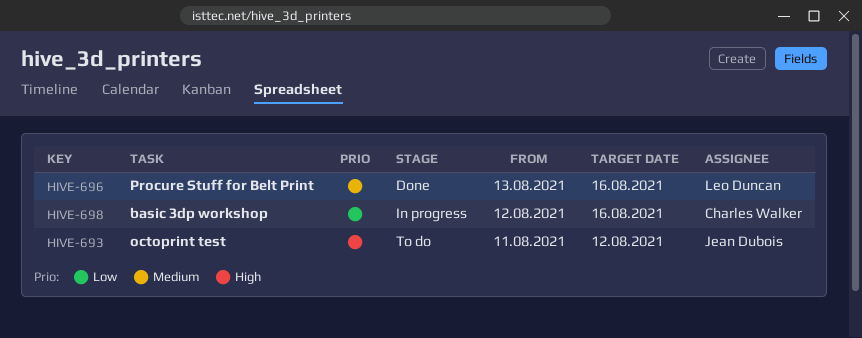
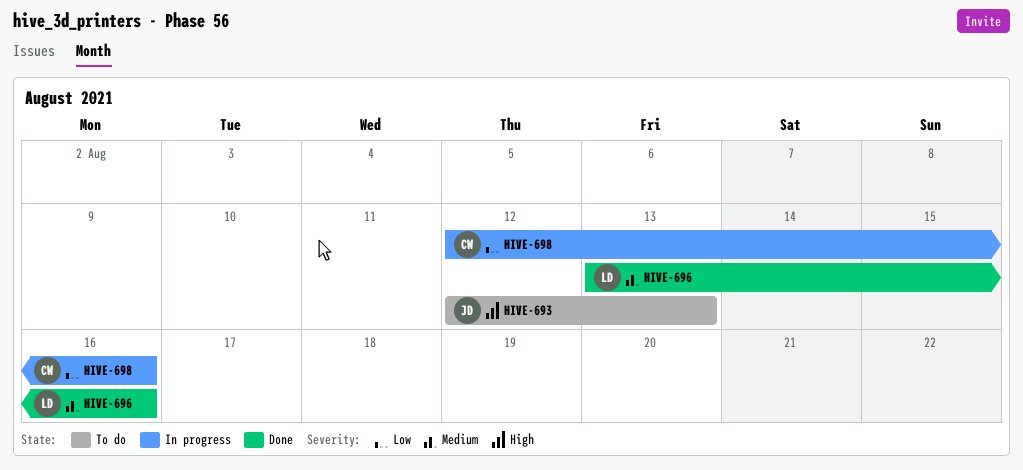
HIVE-693, start: Aug 11 -> Aug 12
HIVE-693, due: Aug 12 -> Aug 13

